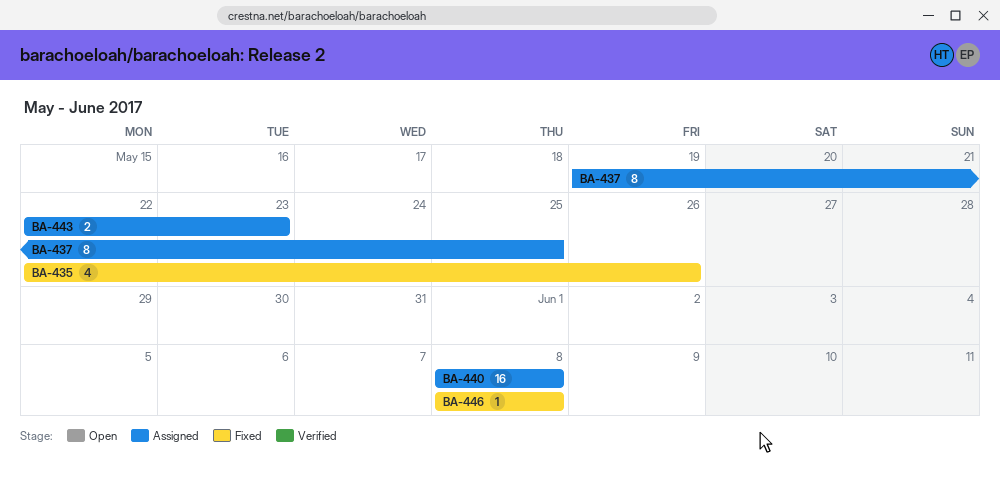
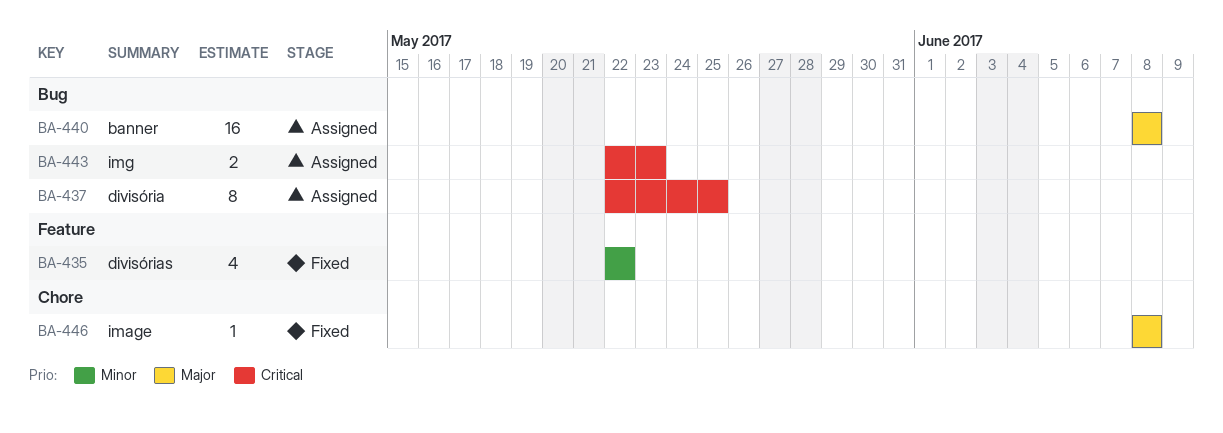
BA-435, due: May 26 -> May 22
BA-437, start: May 19 -> May 22

